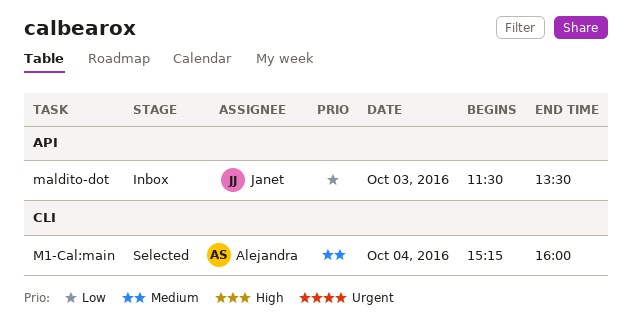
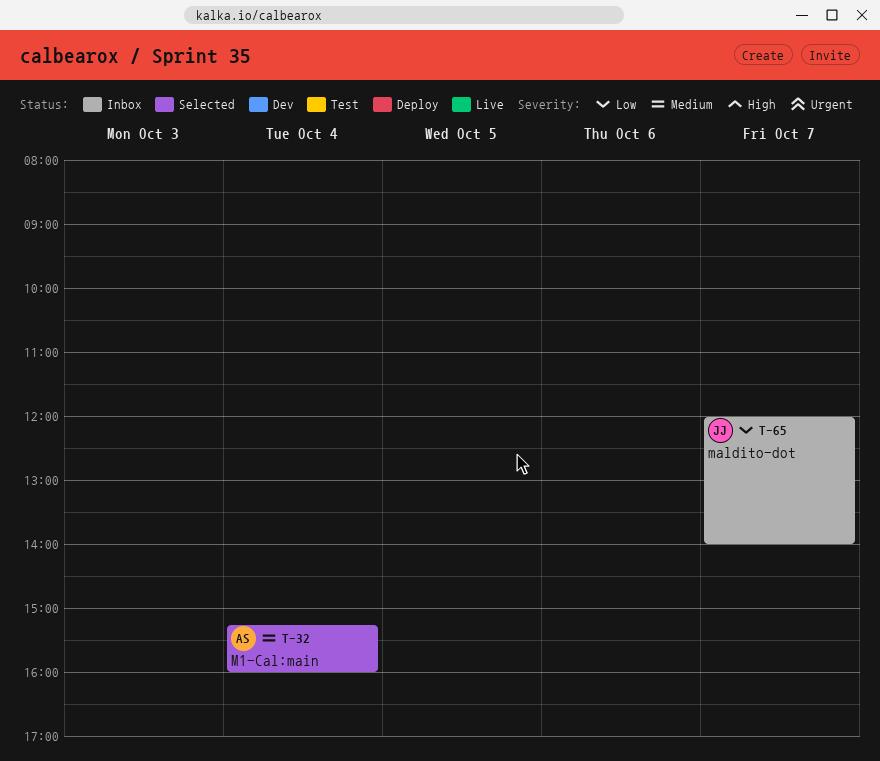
maldito-dot, day: Oct 3 -> Oct 7
maldito-dot, begins: 11:30 -> 12:00
maldito-dot, ends: 13:30 -> 14:00

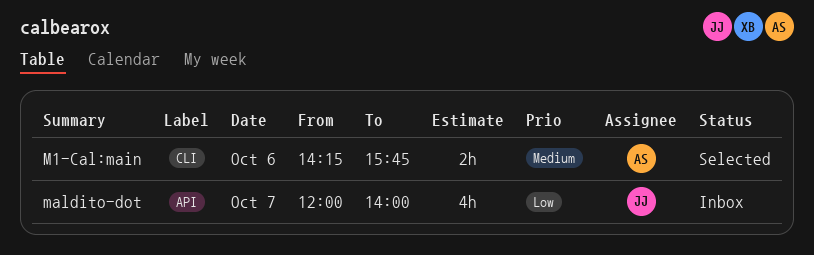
M1-Cal:main, day: Oct 4 -> Oct 6
M1-Cal:main, begins: 15:15 -> 14:15
M1-Cal:main, ends: 16:00 -> 15:45

